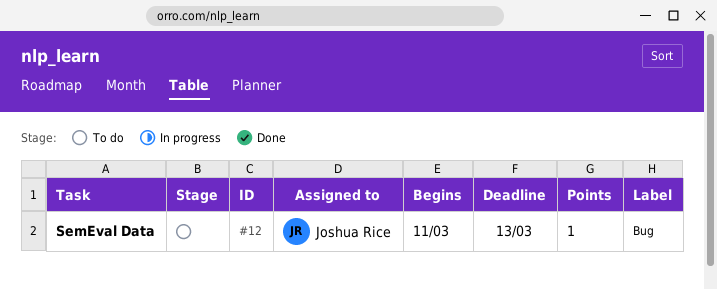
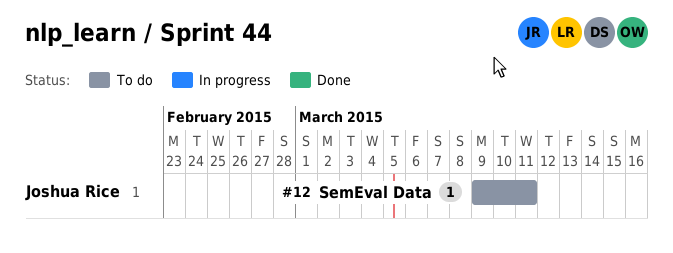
#12, start: Mar 11 -> Mar 9
#12, due: Mar 13 -> Mar 11

